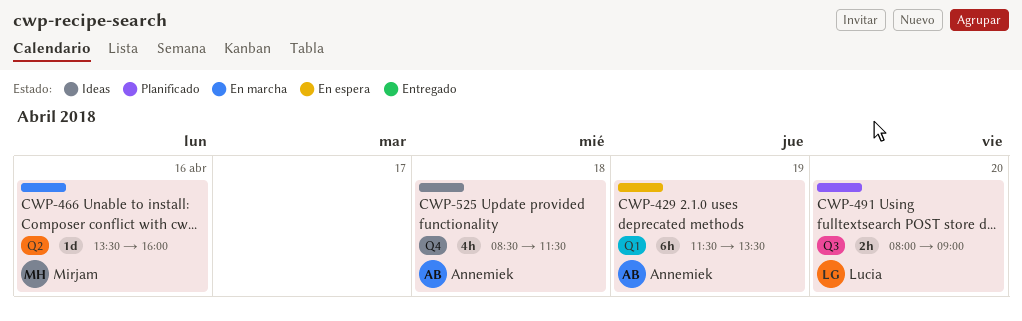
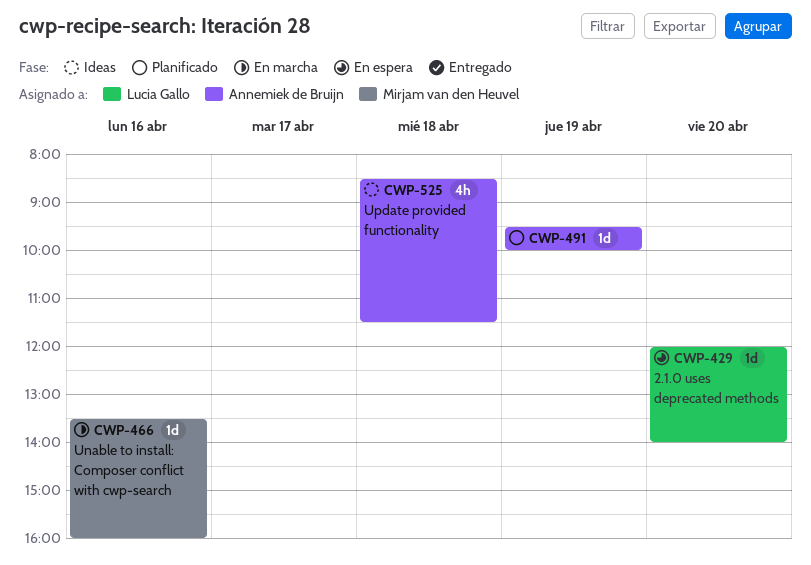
CWP-429, owner: Annemiek de Bruijn -> Lucia Gallo
CWP-429, estimate: 6h -> 1d
CWP-429, day: Apr 19 -> Apr 20
CWP-429, begins: 11:30 -> 12:00
CWP-429, ends: 13:30 -> 14:00
CWP-491, owner: Lucia Gallo -> Annemiek de Bruijn
CWP-491, estimate: 2h -> 1d
CWP-491, day: Apr 20 -> Apr 19
CWP-491, begins: 08:00 -> 09:30
CWP-491, ends: 09:00 -> 10:00

